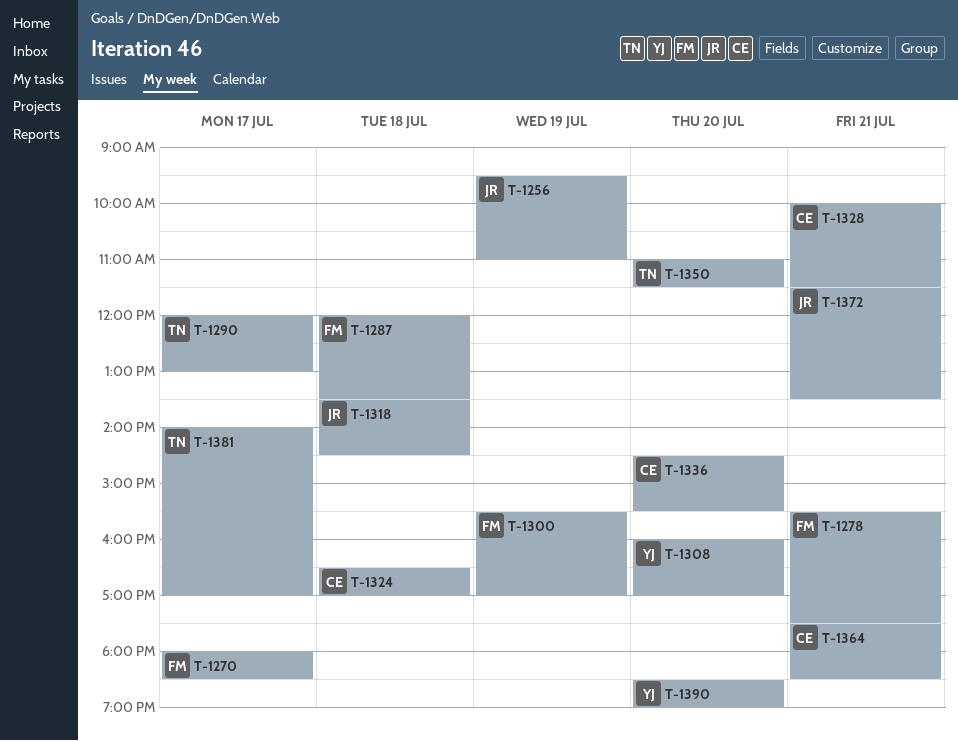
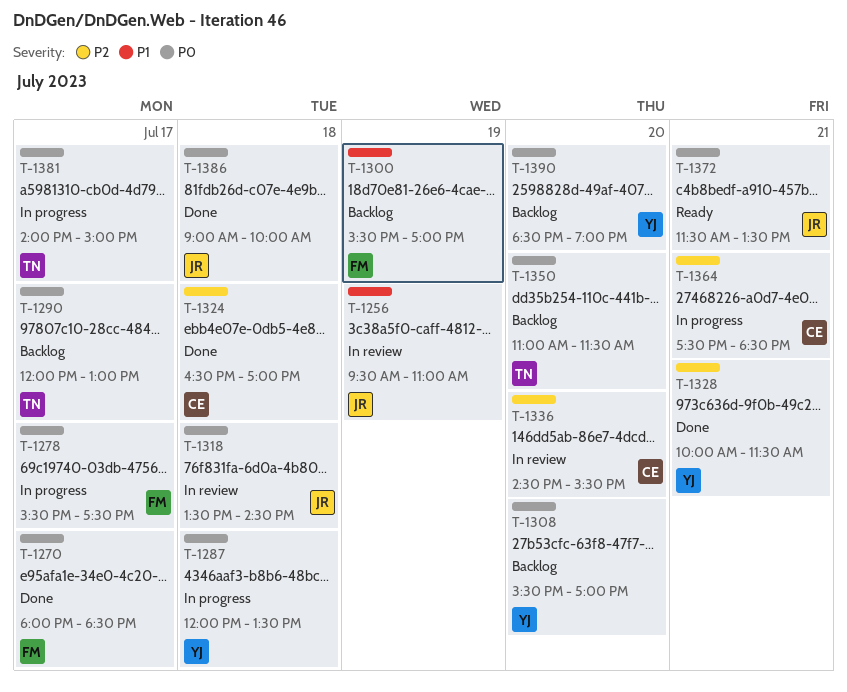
T-1278, day: Jul 21 -> Jul 17
T-1287, owner: FM -> YJ
T-1308, begins: 16:00 -> 15:30
T-1328, owner: CE -> YJ
T-1381, ends: 17:00 -> 15:00
T-1386: none -> present

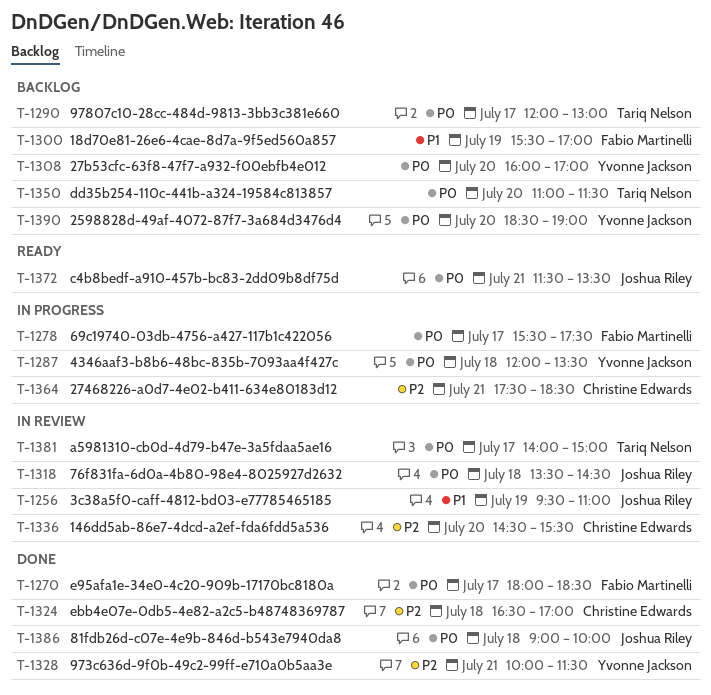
T-1308, begins: 15:30 -> 16:00
T-1381, status: In progress -> In review

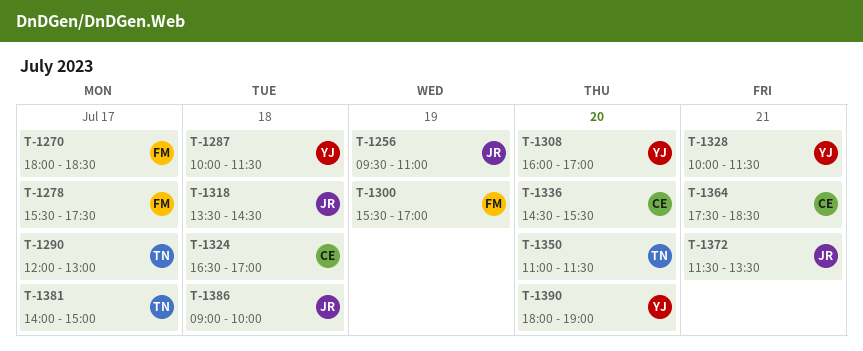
T-1287, begins: 12:00 -> 10:00
T-1287, ends: 13:30 -> 11:30
T-1390, begins: 18:30 -> 18:00

